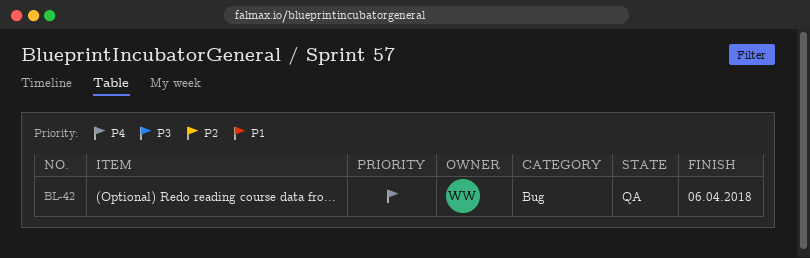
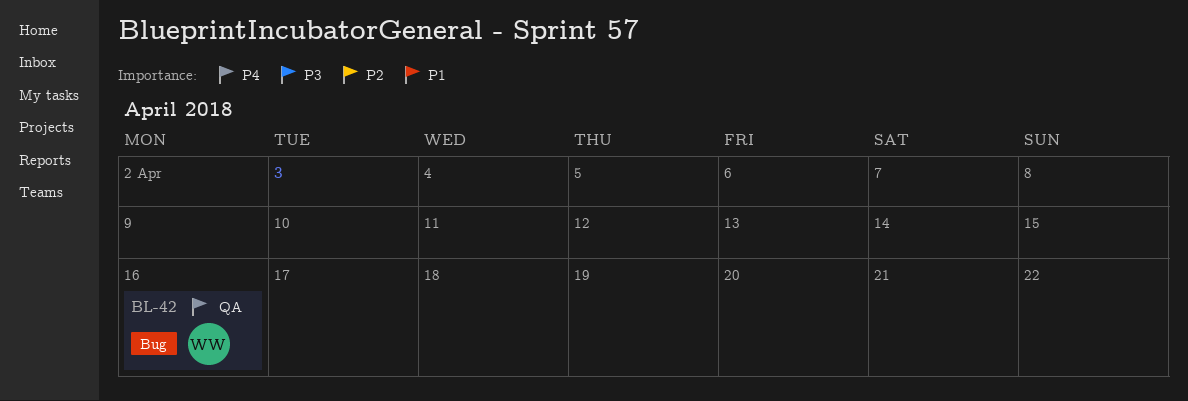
BL-42, due: Apr 6 -> Apr 16

